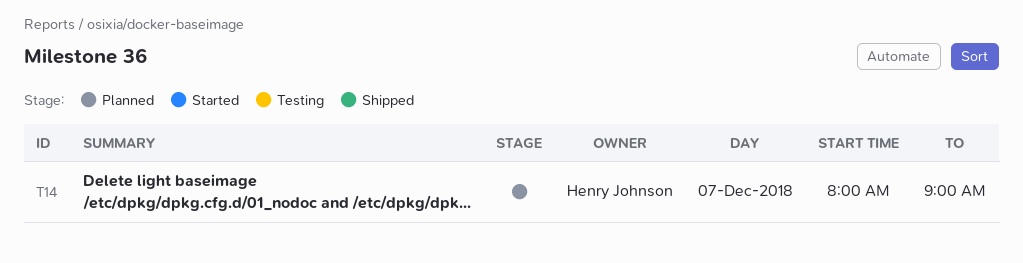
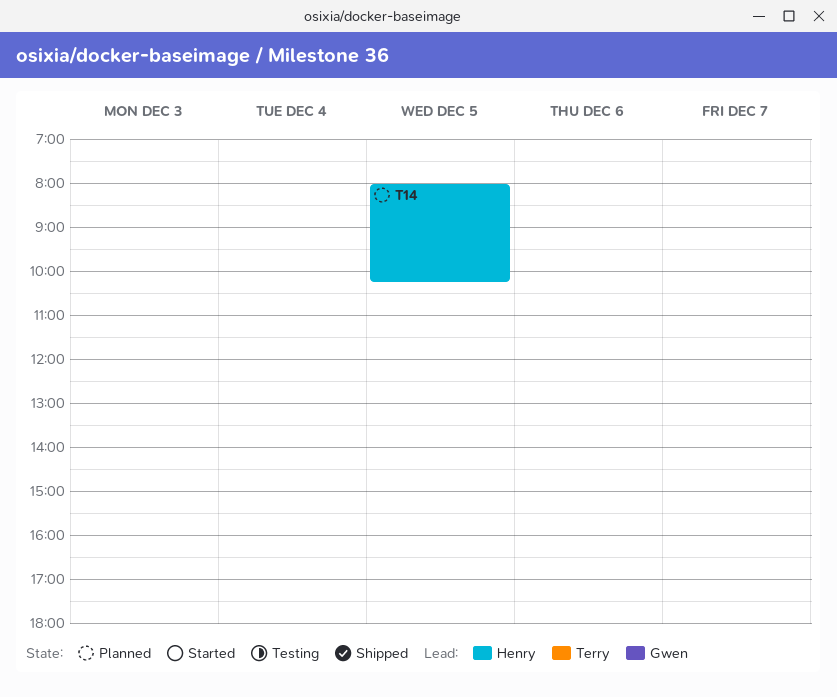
T14, day: Dec 7 -> Dec 5
T14, ends: 09:00 -> 10:15

